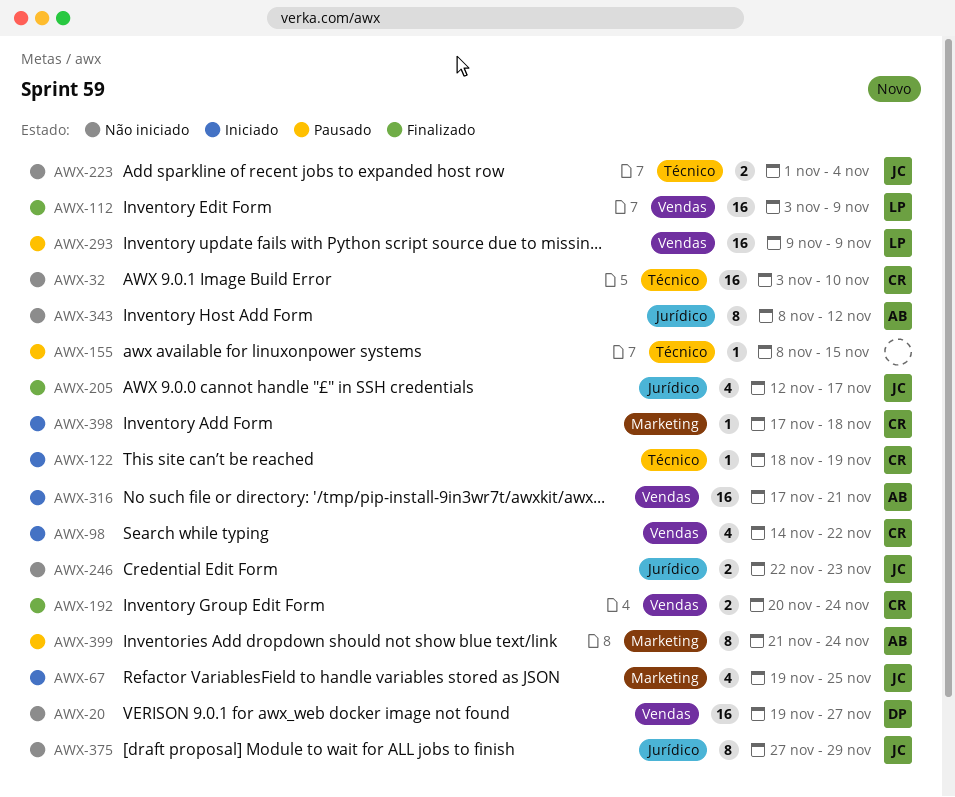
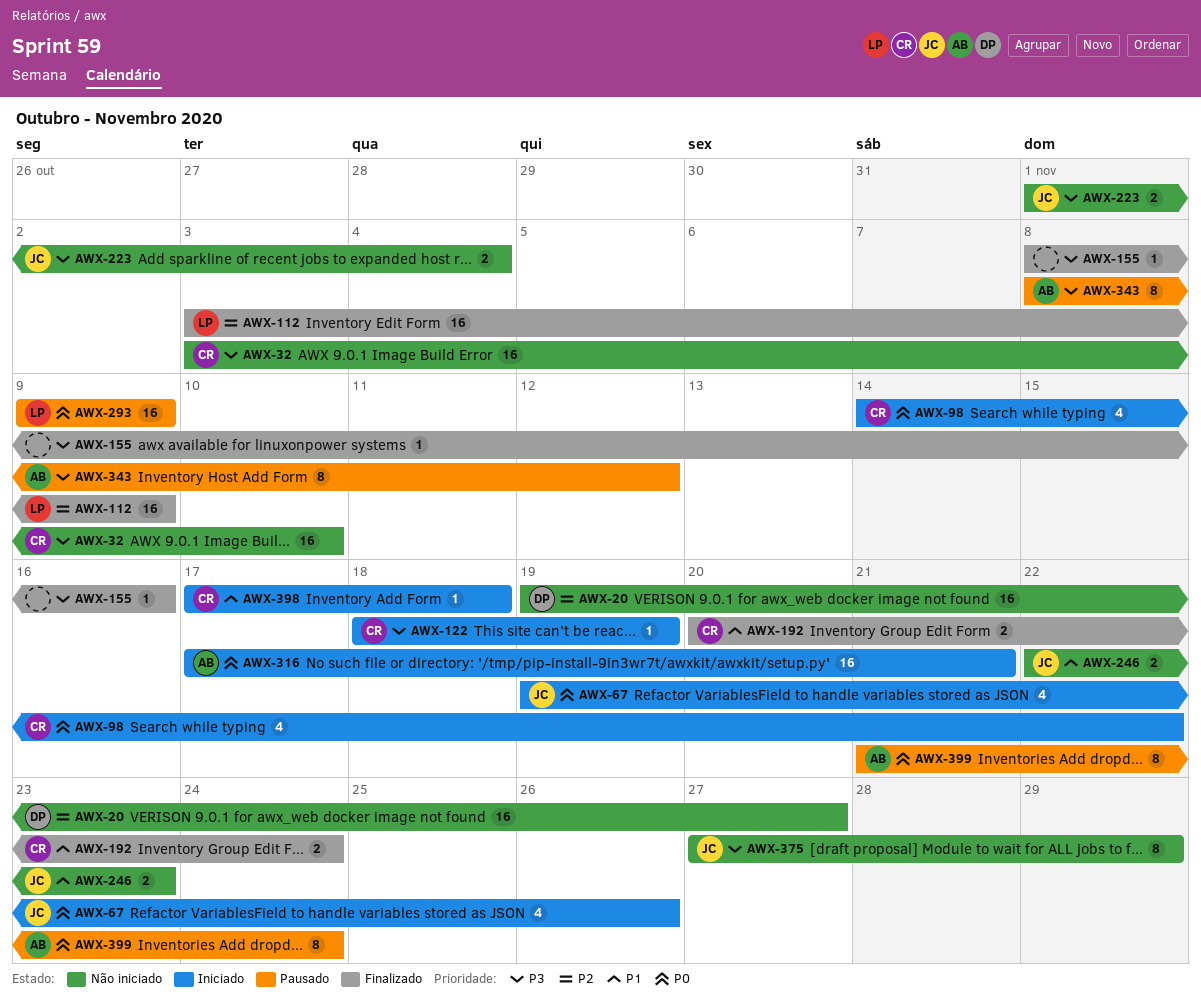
AWX-67, due: Nov 25 -> Nov 26
AWX-155, status: Pausado -> Finalizado
AWX-155, due: Nov 15 -> Nov 16
AWX-205: present -> none
AWX-343, status: Não iniciado -> Pausado

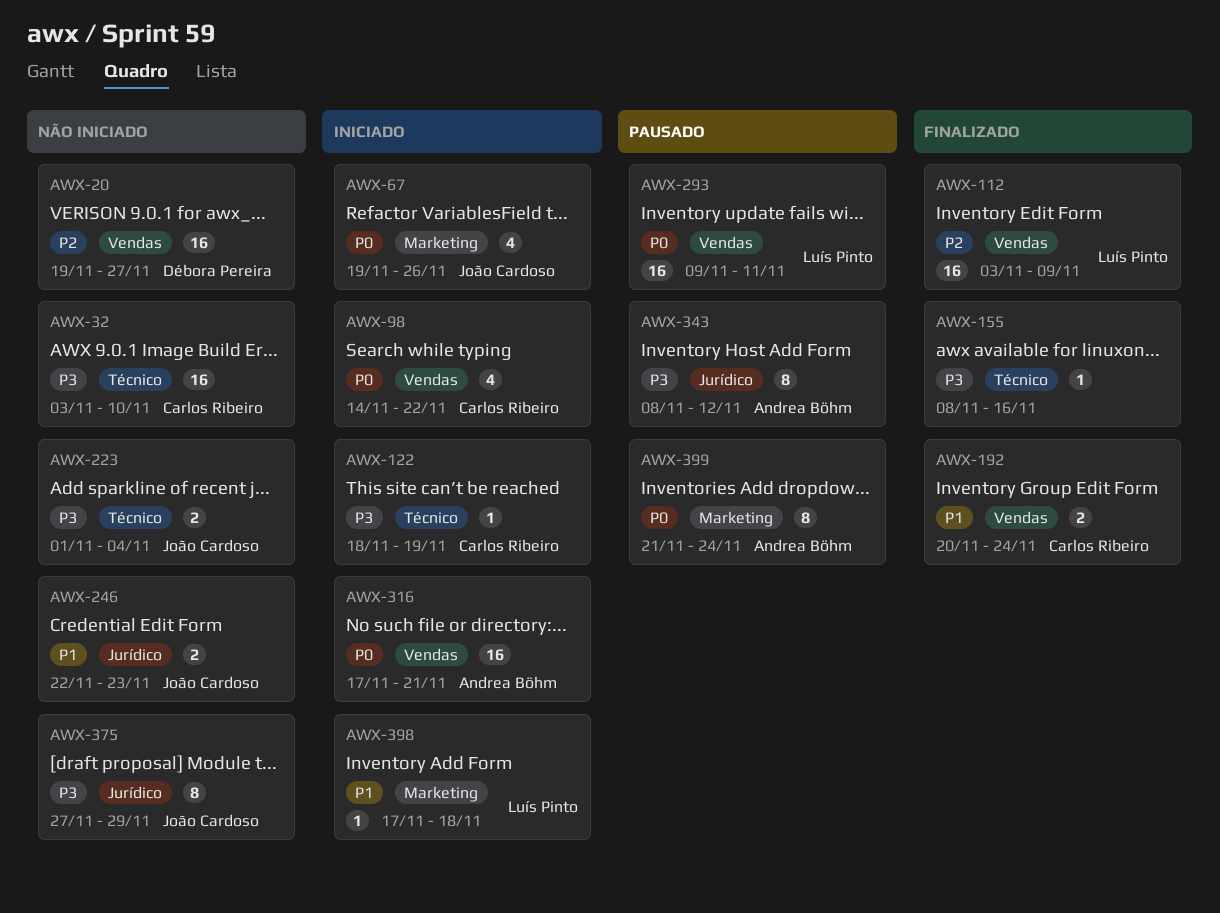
AWX-293, due: Nov 9 -> Nov 11
AWX-398, owner: Carlos Ribeiro -> Luís Pinto

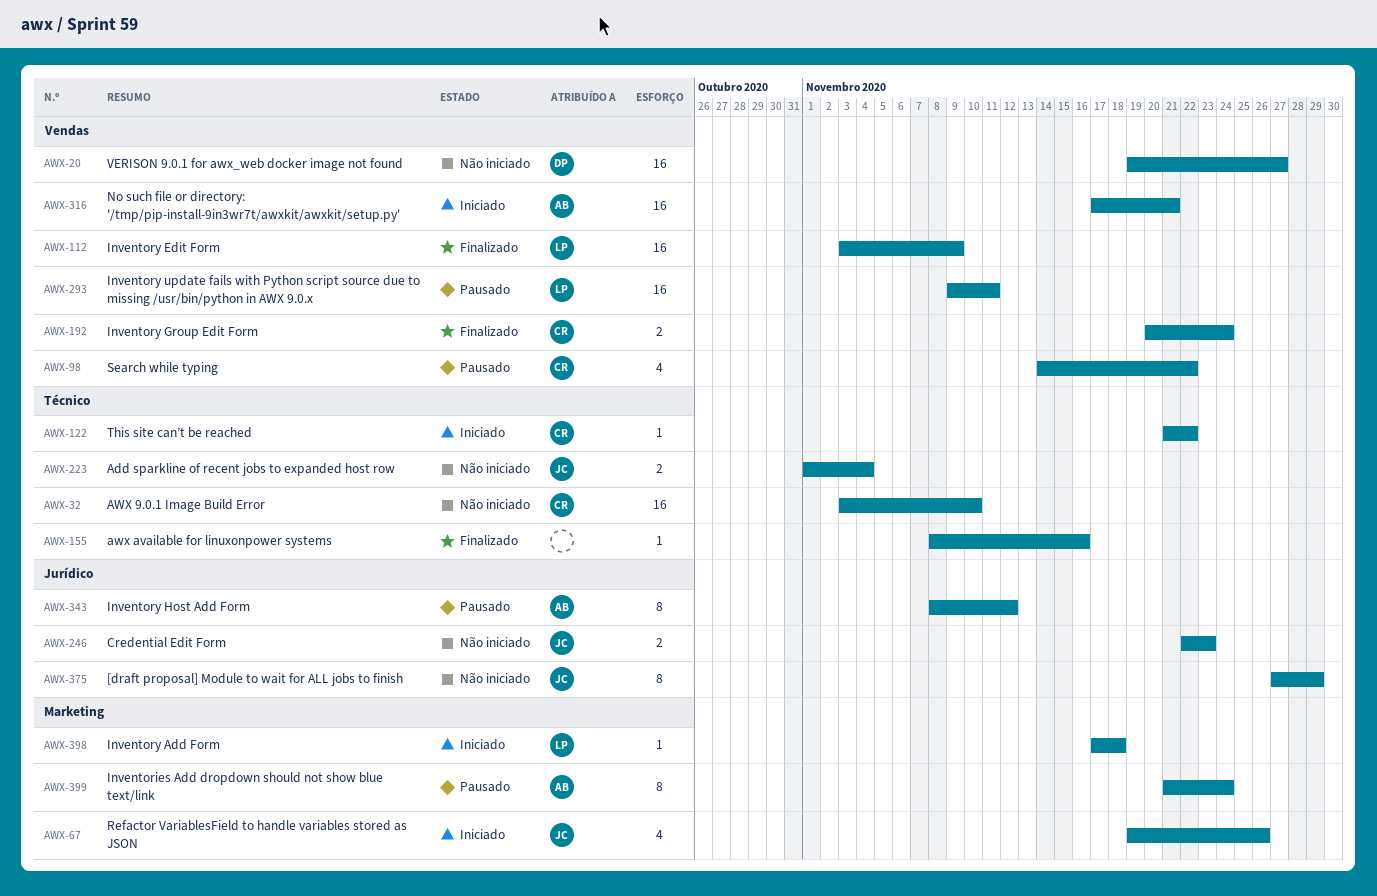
AWX-98, status: Iniciado -> Pausado
AWX-122, start: Nov 18 -> Nov 21
AWX-122, due: Nov 19 -> Nov 22

